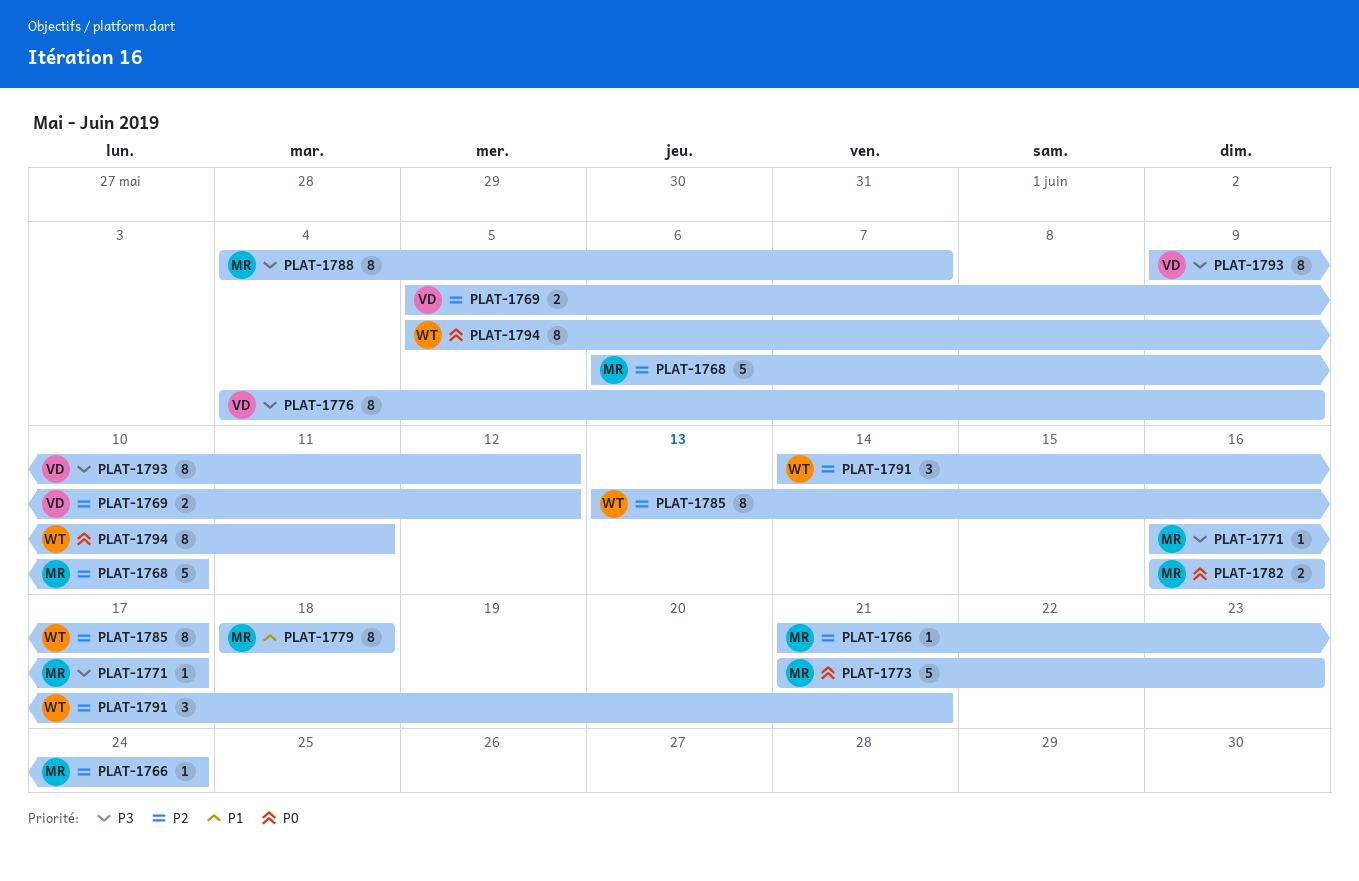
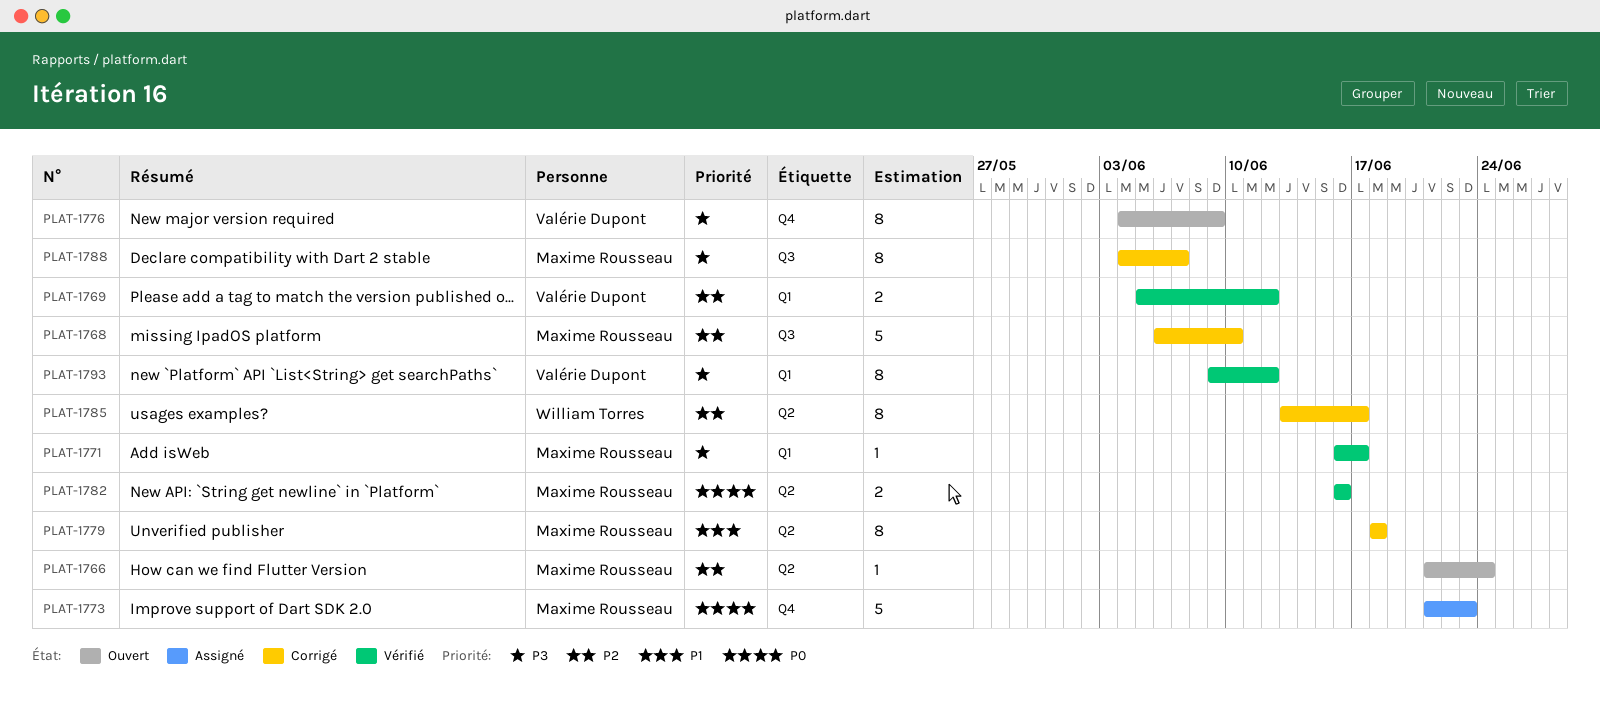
PLAT-1791: present -> none
PLAT-1794: present -> none

